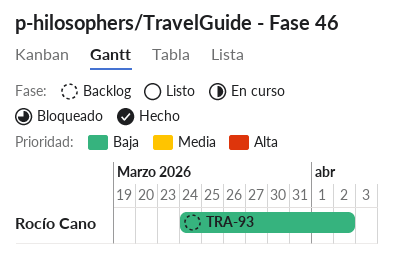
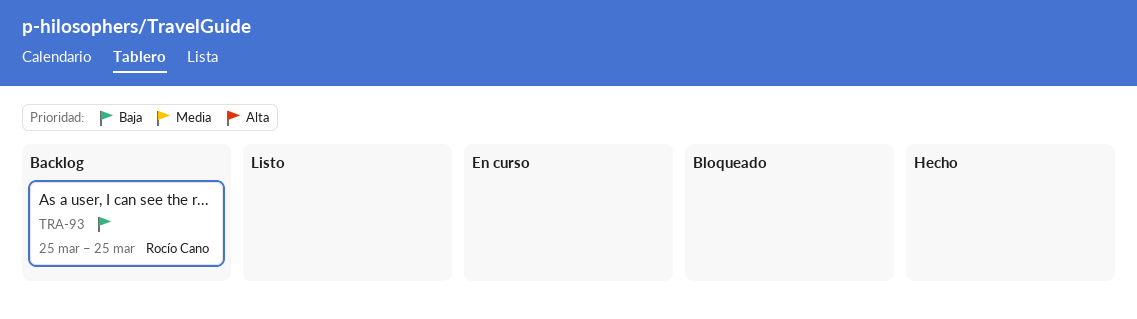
TRA-93, start: Mar 24 -> Mar 25
TRA-93, due: Apr 2 -> Mar 25

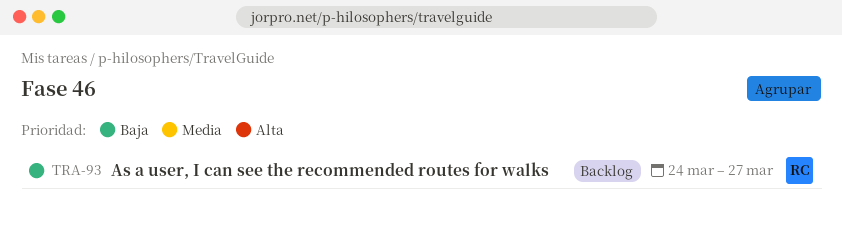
TRA-93, start: Mar 25 -> Mar 24
TRA-93, due: Mar 25 -> Mar 27

